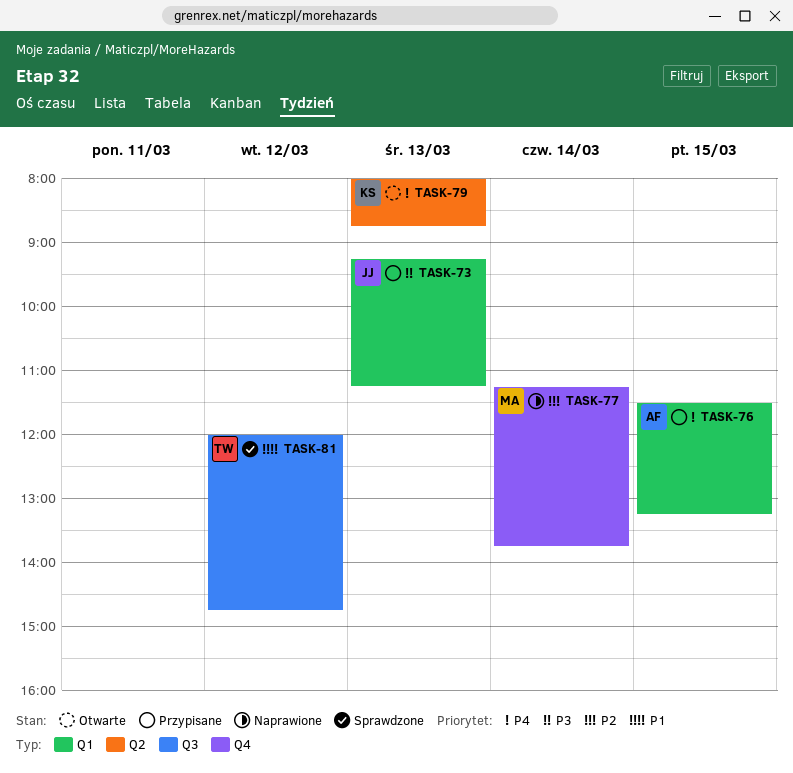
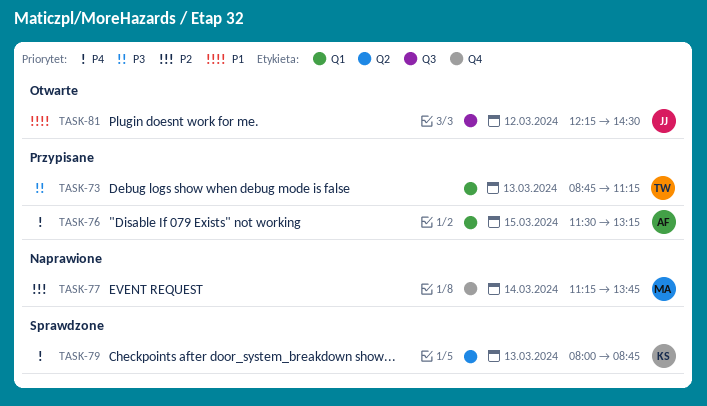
TASK-73, owner: JJ -> TW
TASK-73, begins: 09:15 -> 08:45
TASK-79, status: Otwarte -> Sprawdzone
TASK-81, status: Sprawdzone -> Otwarte
TASK-81, owner: TW -> JJ
TASK-81, begins: 12:00 -> 12:15
TASK-81, ends: 14:45 -> 14:30

